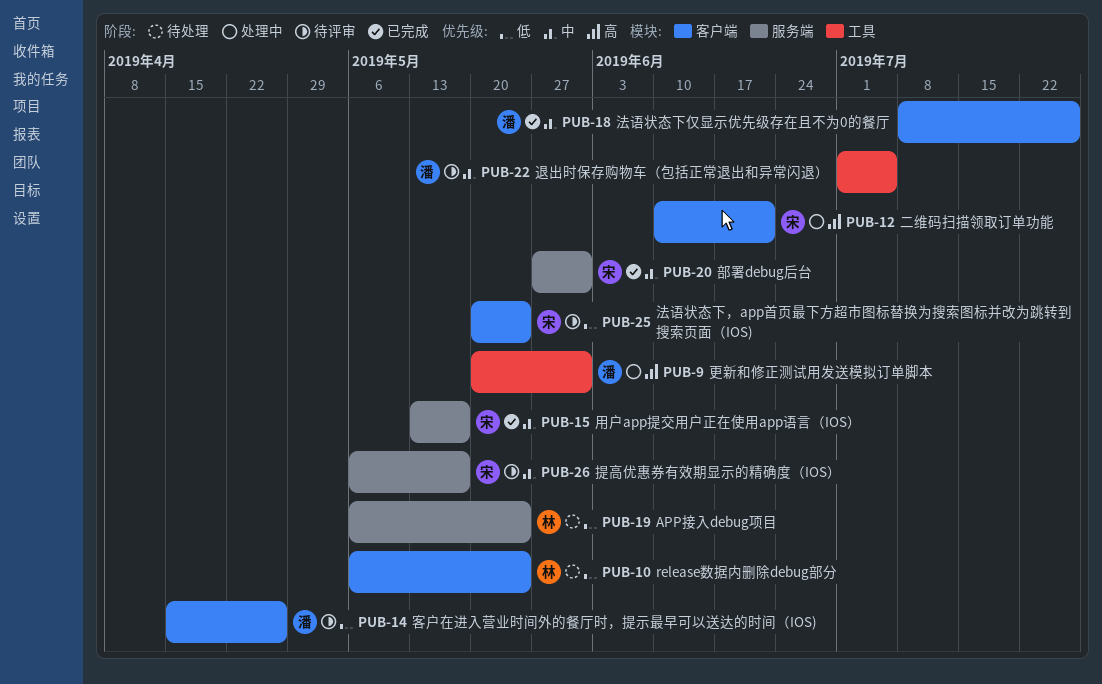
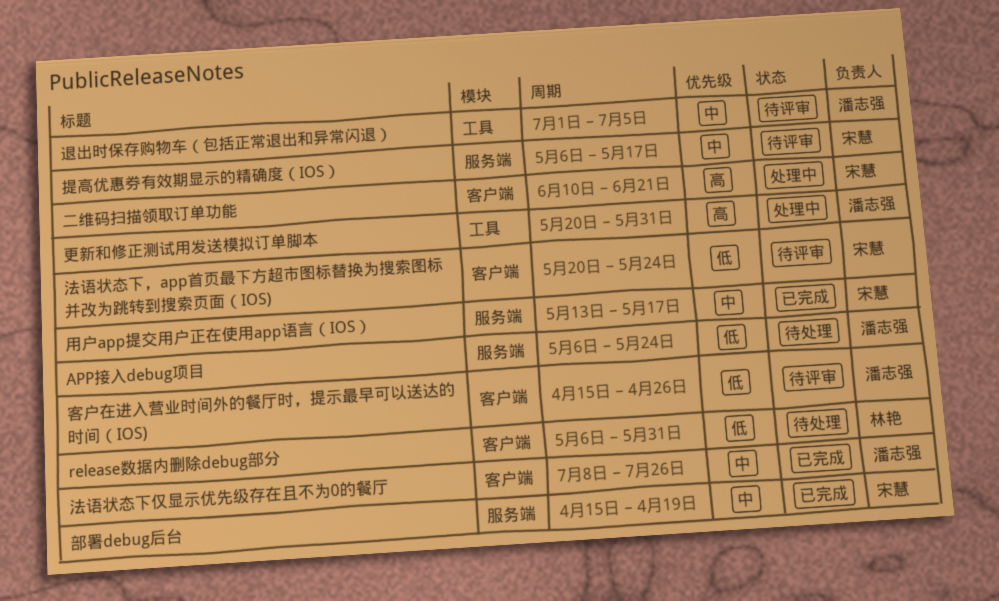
APP接入debug项目, owner: 林艳 -> 潘志强
release数据内删除debug部分, due: May 24 -> May 31
部署debug后台, start: May 27 -> Apr 15
部署debug后台, due: May 31 -> Apr 19

